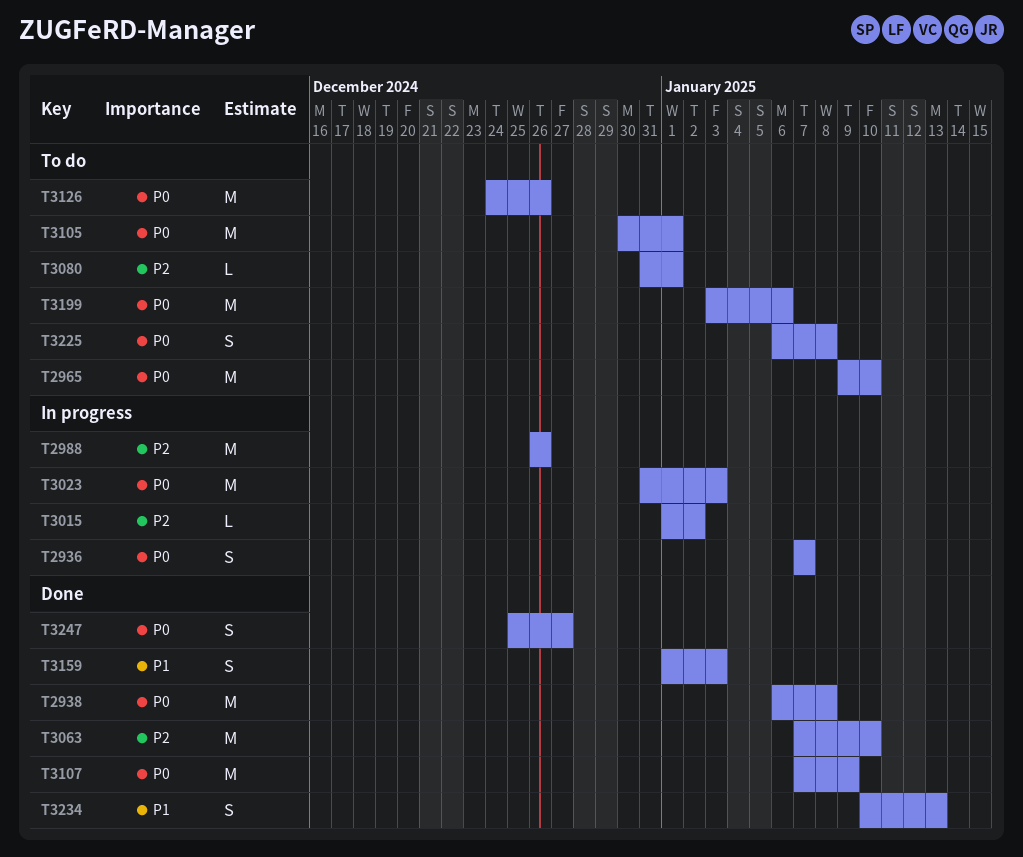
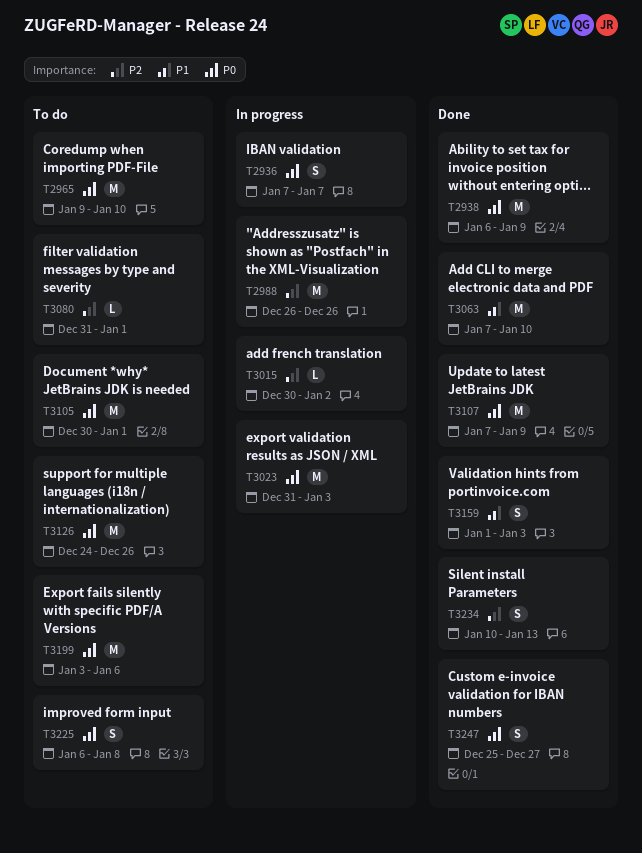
T2938, due: Jan 8 -> Jan 9
T3015, start: Jan 1 -> Dec 30
T3063, priority: P2 -> P1
T3234, priority: P1 -> P2

